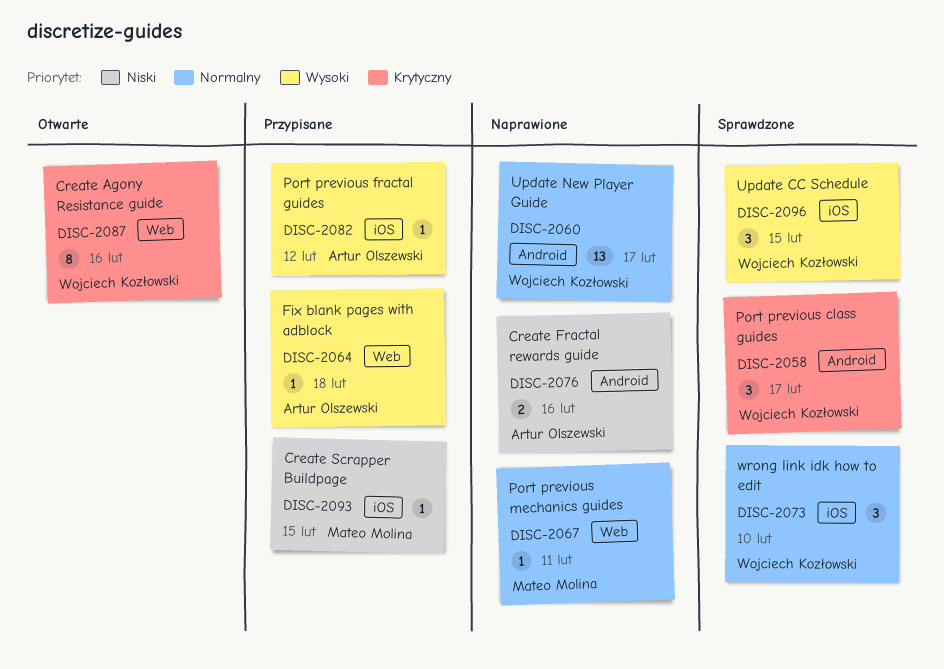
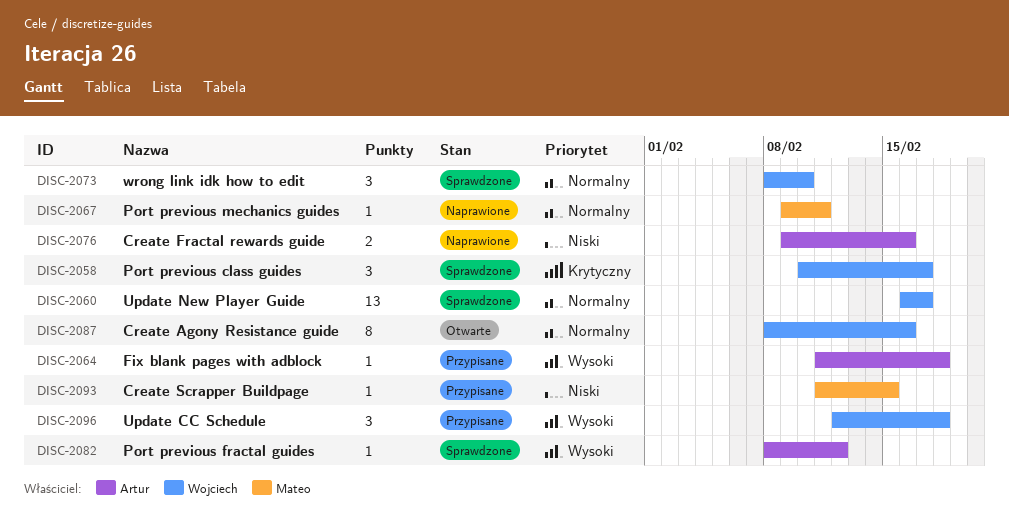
DISC-2060, status: Naprawione -> Sprawdzone
DISC-2082, status: Przypisane -> Sprawdzone
DISC-2087, priority: Krytyczny -> Normalny
DISC-2096, status: Sprawdzone -> Przypisane
DISC-2096, due: Feb 15 -> Feb 18

